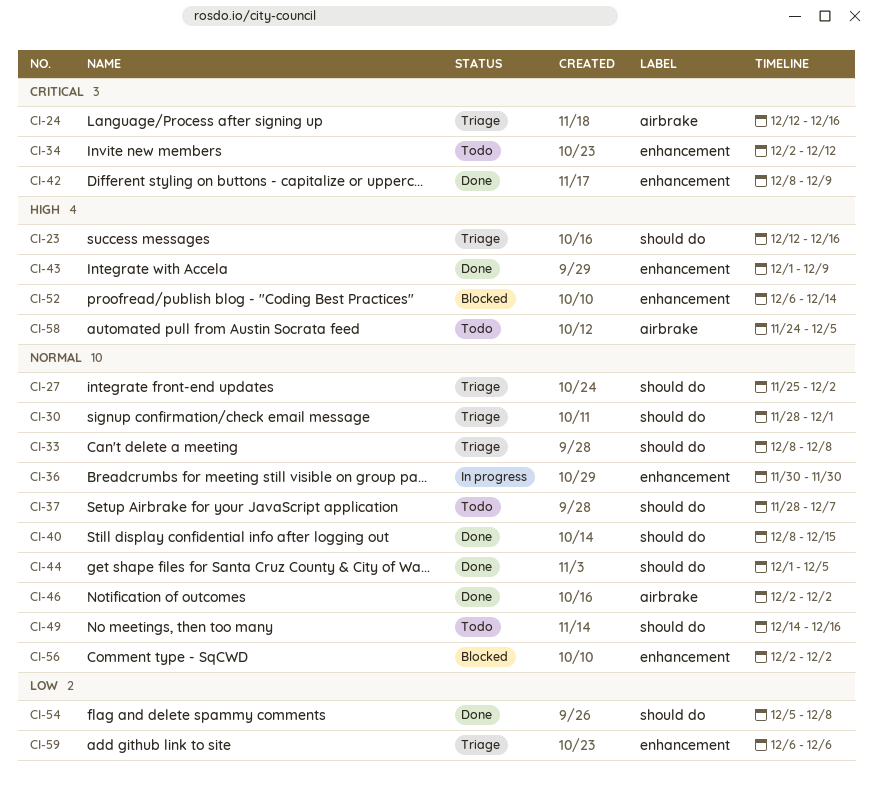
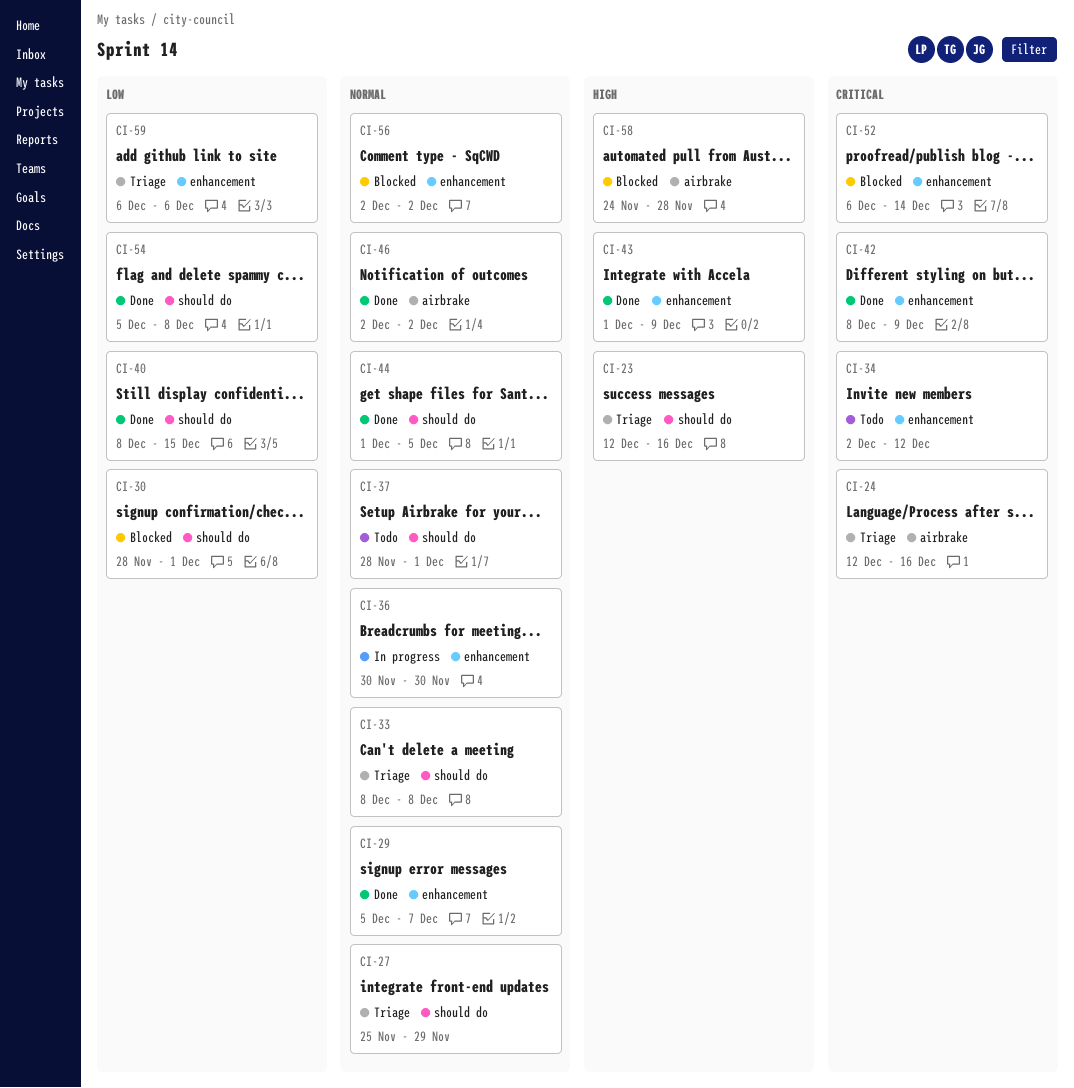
CI-27, due: Dec 2 -> Nov 29
CI-29: none -> present
CI-30, status: Triage -> Blocked
CI-30, priority: Normal -> Low
CI-37, due: Dec 7 -> Dec 1
CI-40, priority: Normal -> Low
CI-49: present -> none
CI-52, priority: High -> Critical
CI-58, status: Todo -> Blocked
CI-58, due: Dec 5 -> Nov 28

